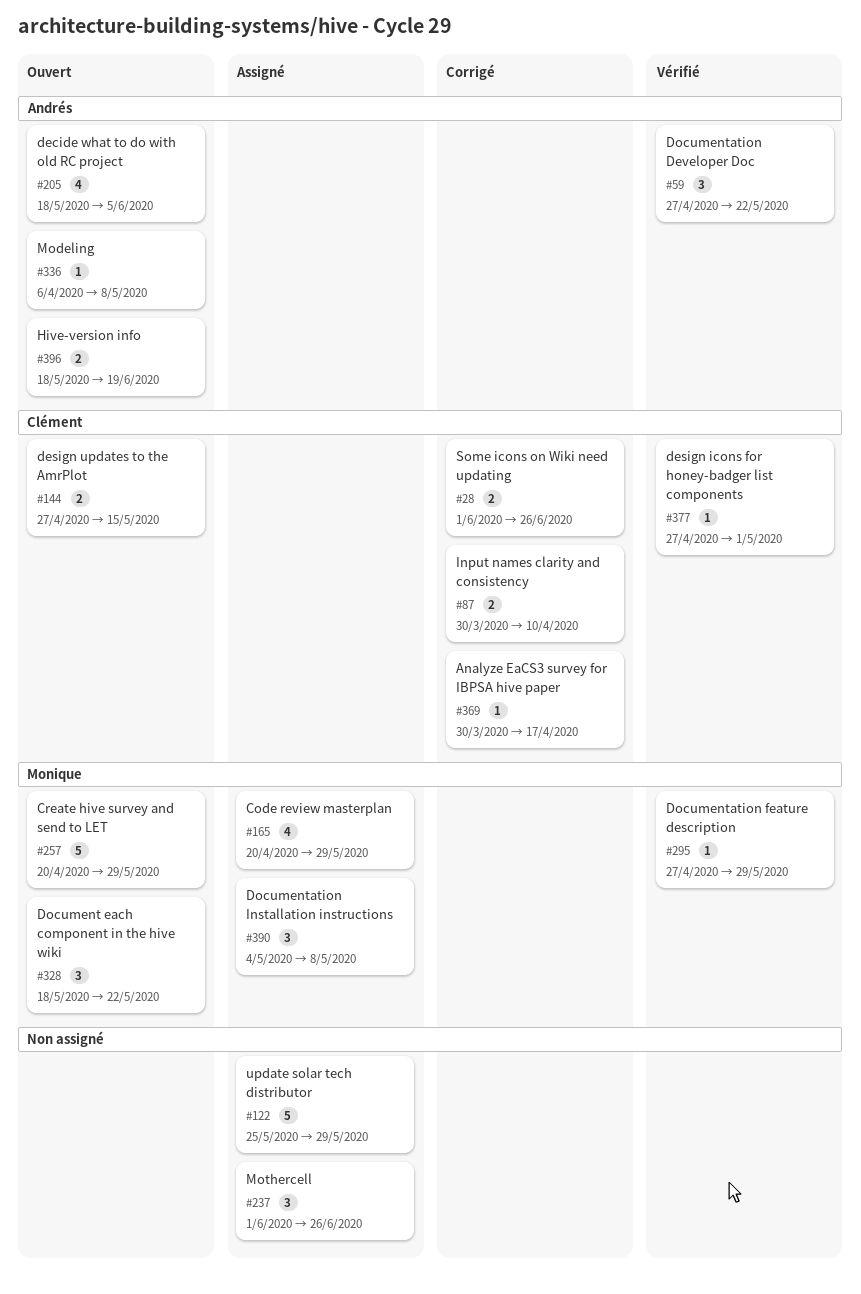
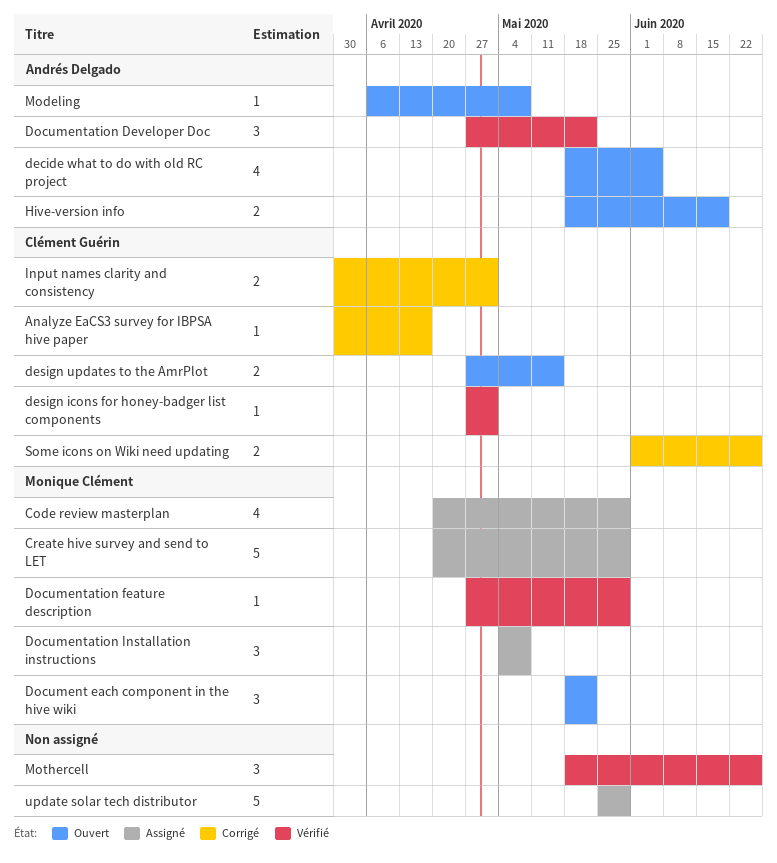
Create hive survey and send to LET, status: Ouvert -> Assigné
Input names clarity and consistency, due: Apr 10 -> May 1
Mothercell, status: Assigné -> Vérifié
Mothercell, start: Jun 1 -> May 18

